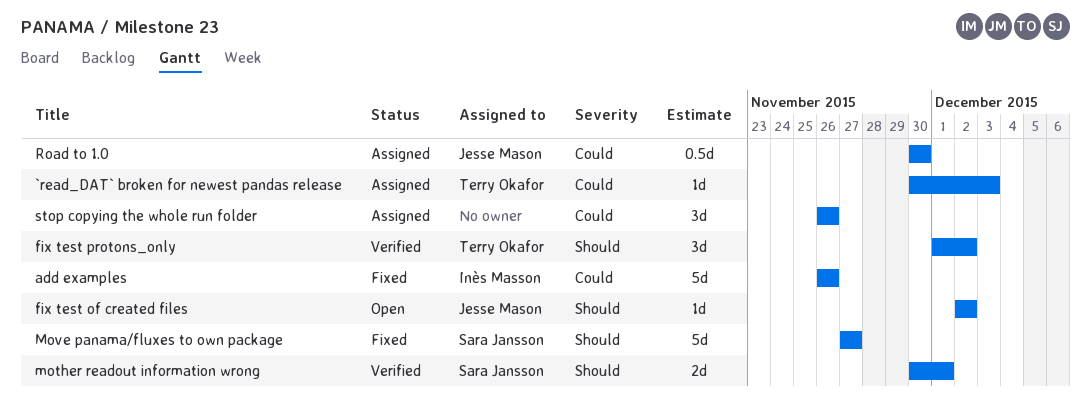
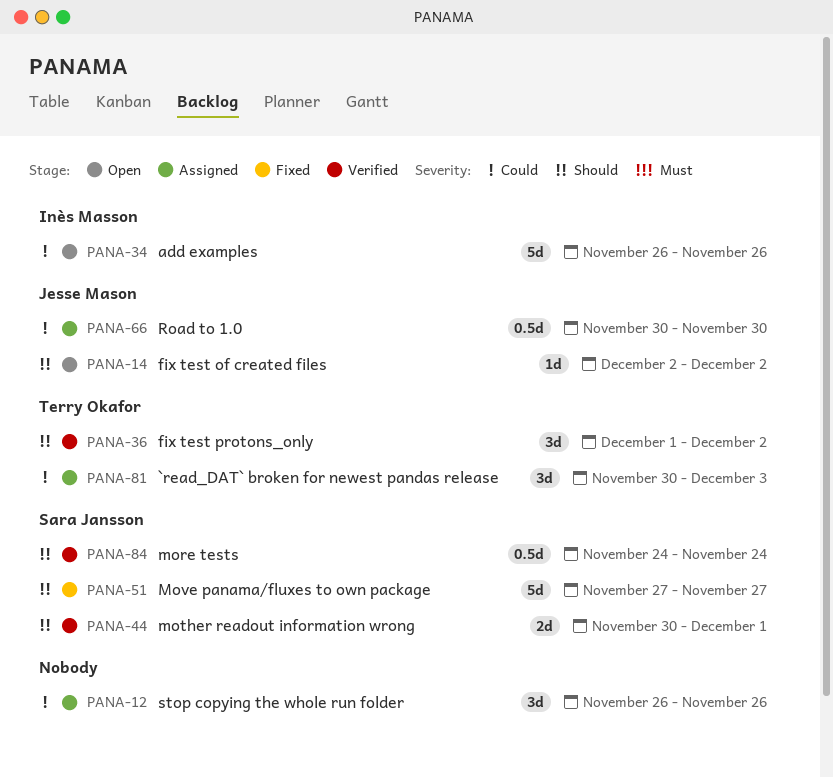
`read_DAT` broken for newest pandas release, estimate: 1d -> 3d
add examples, status: Fixed -> Open
more tests: none -> present

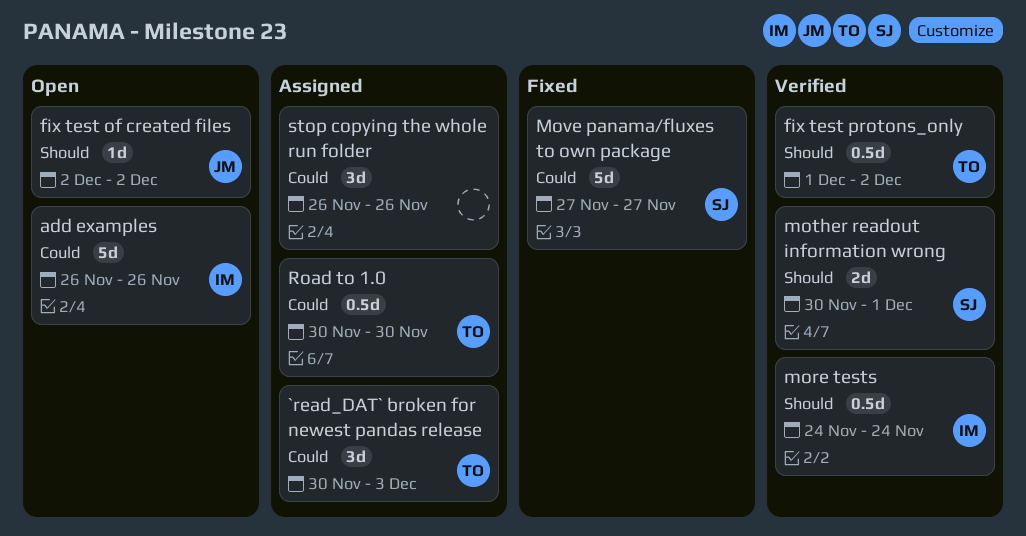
fix test protons_only, estimate: 3d -> 0.5d
more tests, owner: Sara Jansson -> Inès Masson
Move panama/fluxes to own package, priority: Should -> Could
Road to 1.0, owner: Jesse Mason -> Terry Okafor

